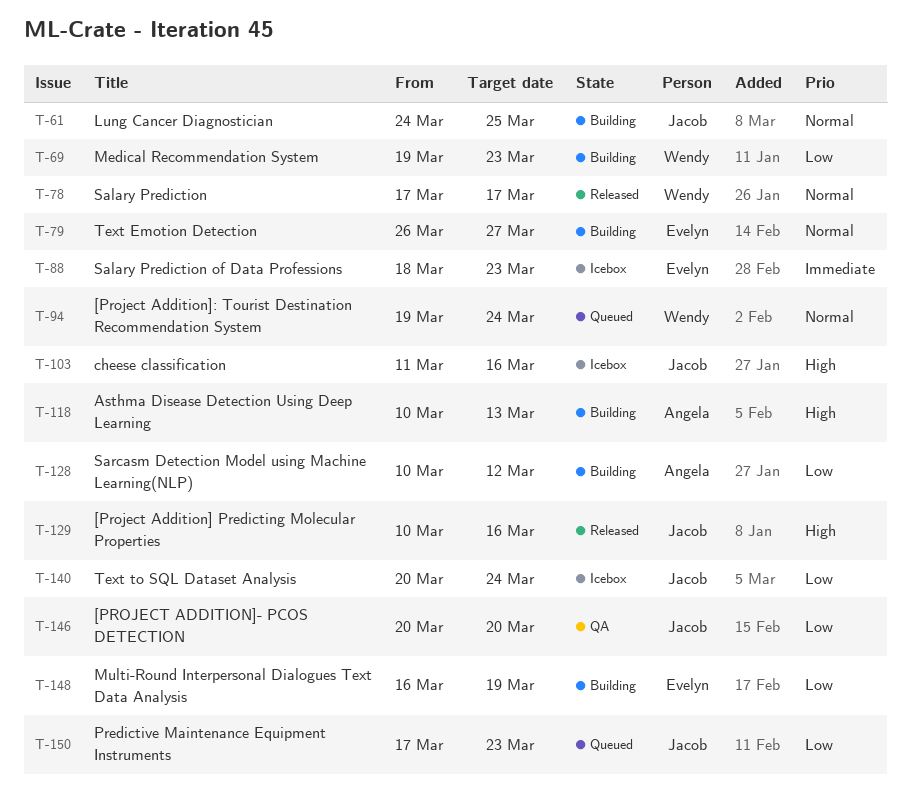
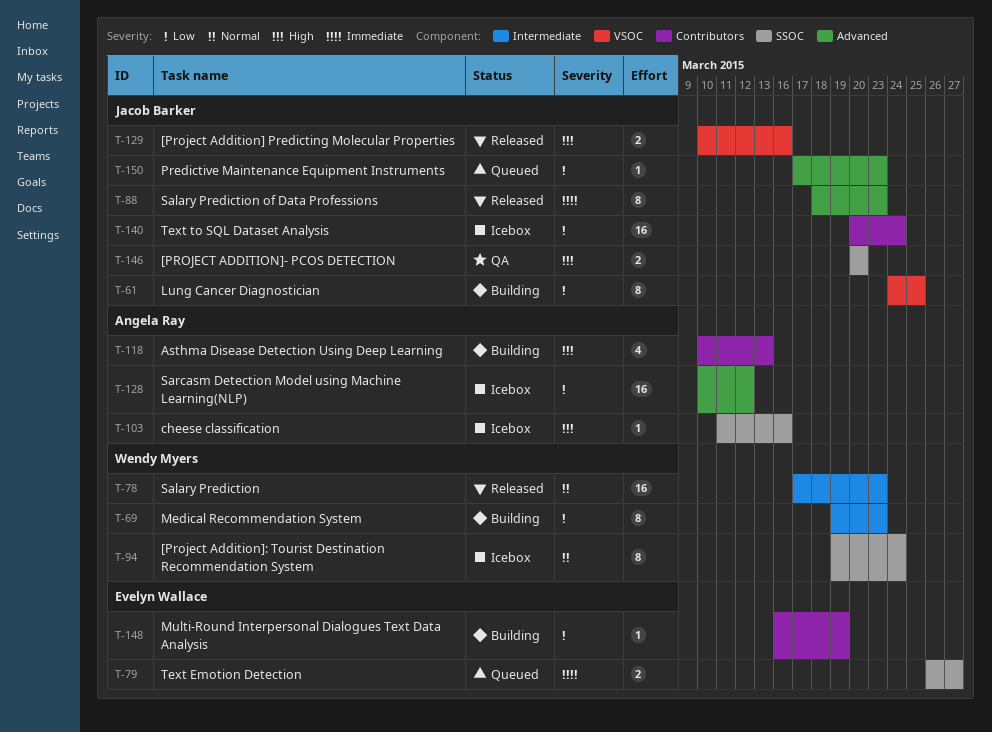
T-61, priority: Normal -> Low
T-78, due: Mar 17 -> Mar 23
T-79, status: Building -> Queued
T-79, priority: Normal -> Immediate
T-88, status: Icebox -> Released
T-88, owner: Evelyn Wallace -> Jacob Barker
T-94, status: Queued -> Icebox
T-103, owner: Jacob Barker -> Angela Ray
T-128, status: Building -> Icebox
T-146, priority: Low -> High

